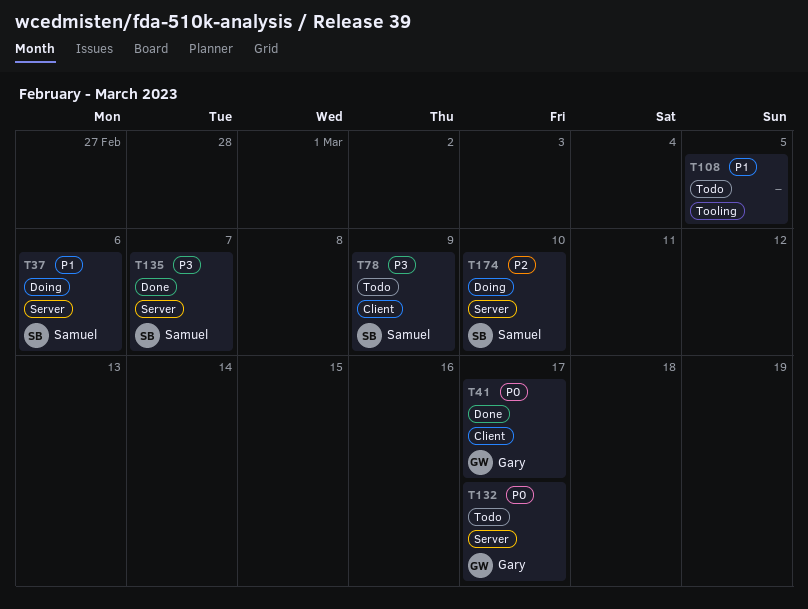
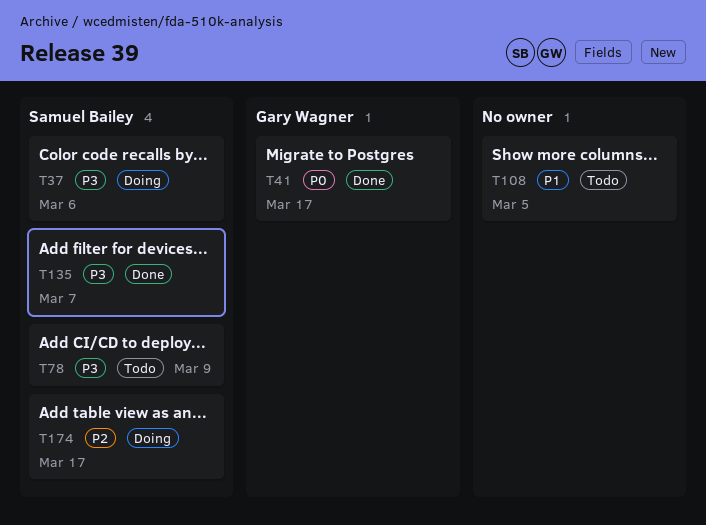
T37, priority: P1 -> P3
T132: present -> none
T174, due: Mar 10 -> Mar 17

